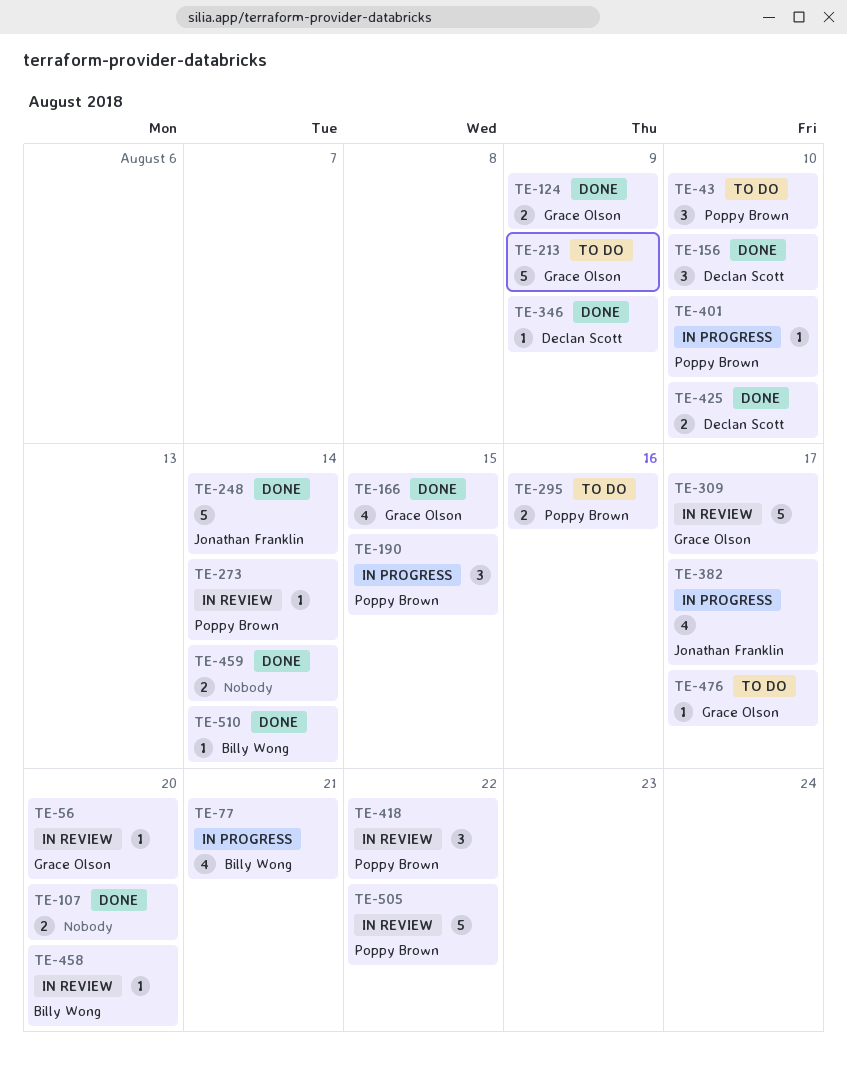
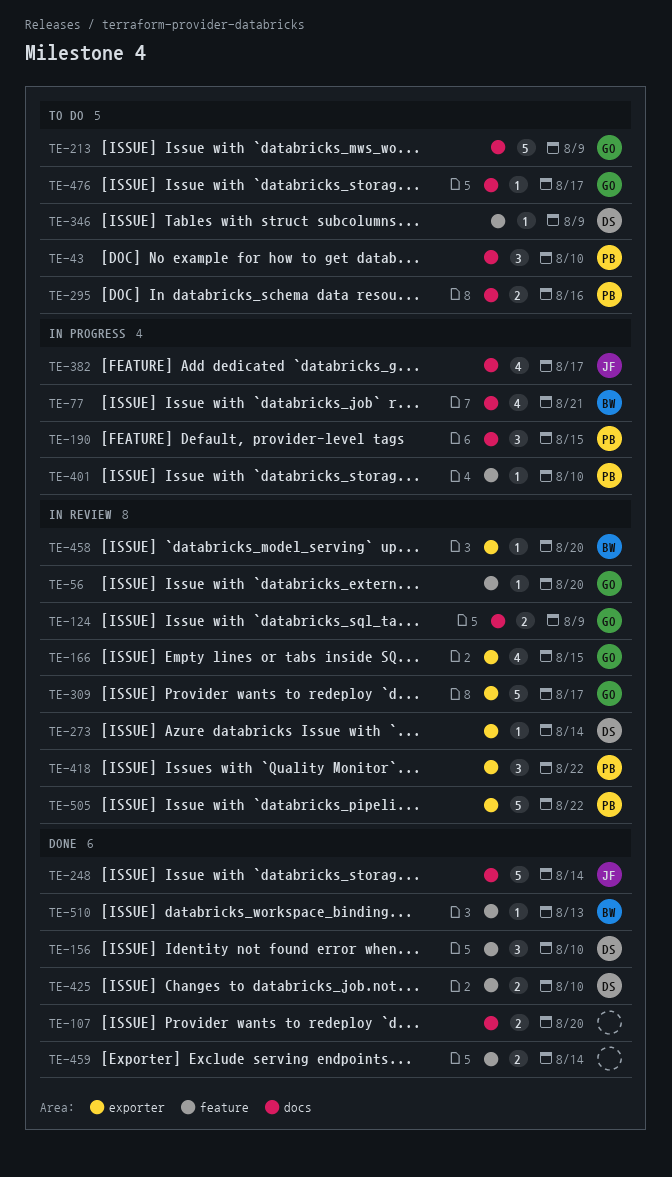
TE-124, status: Done -> In review
TE-166, status: Done -> In review
TE-273, owner: Poppy Brown -> Declan Scott
TE-346, status: Done -> To do
TE-510, due: Aug 14 -> Aug 13

